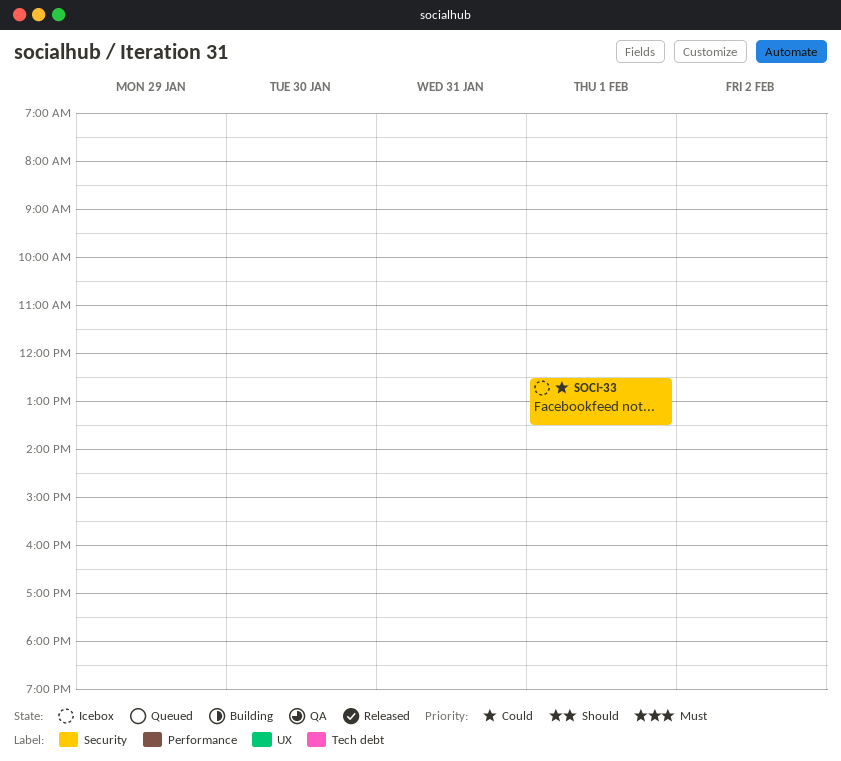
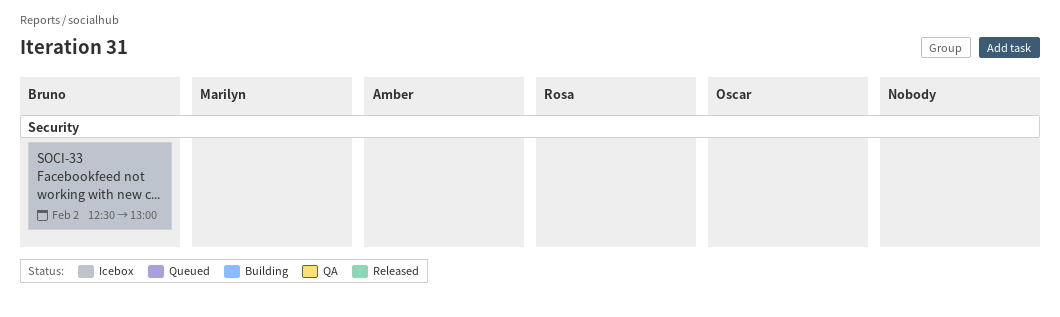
SOCI-33, day: Feb 1 -> Feb 2
SOCI-33, ends: 13:30 -> 13:00

